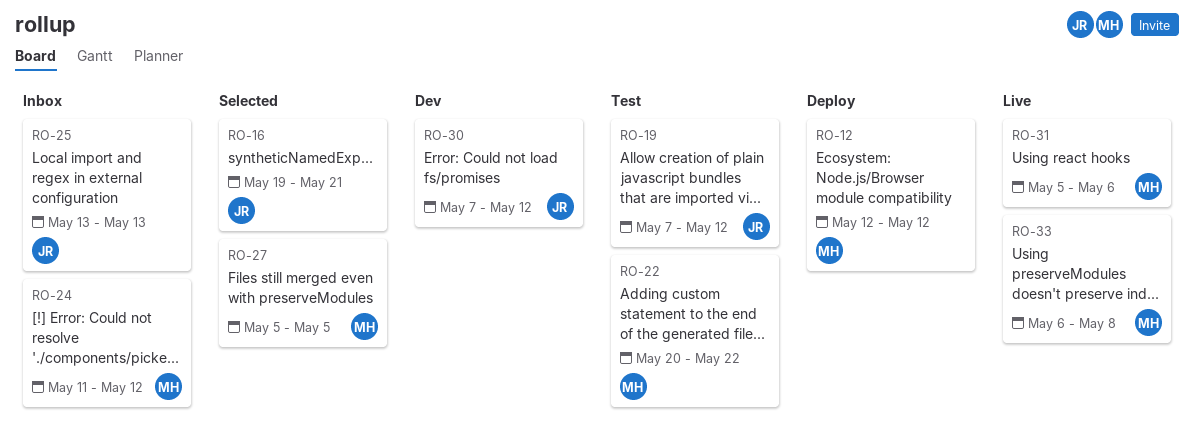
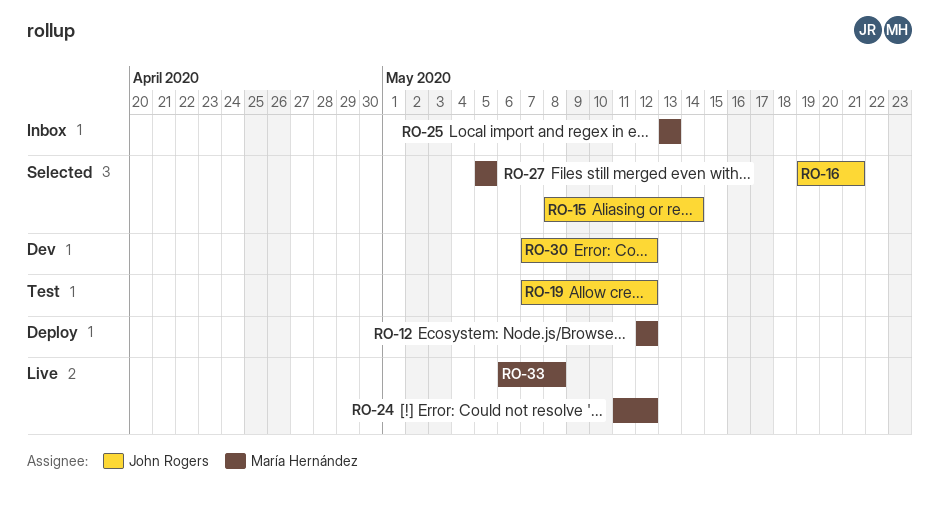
RO-15: none -> present
RO-22: present -> none
RO-24, status: Inbox -> Live
RO-25, owner: John Rogers -> María Hernández
RO-31: present -> none

